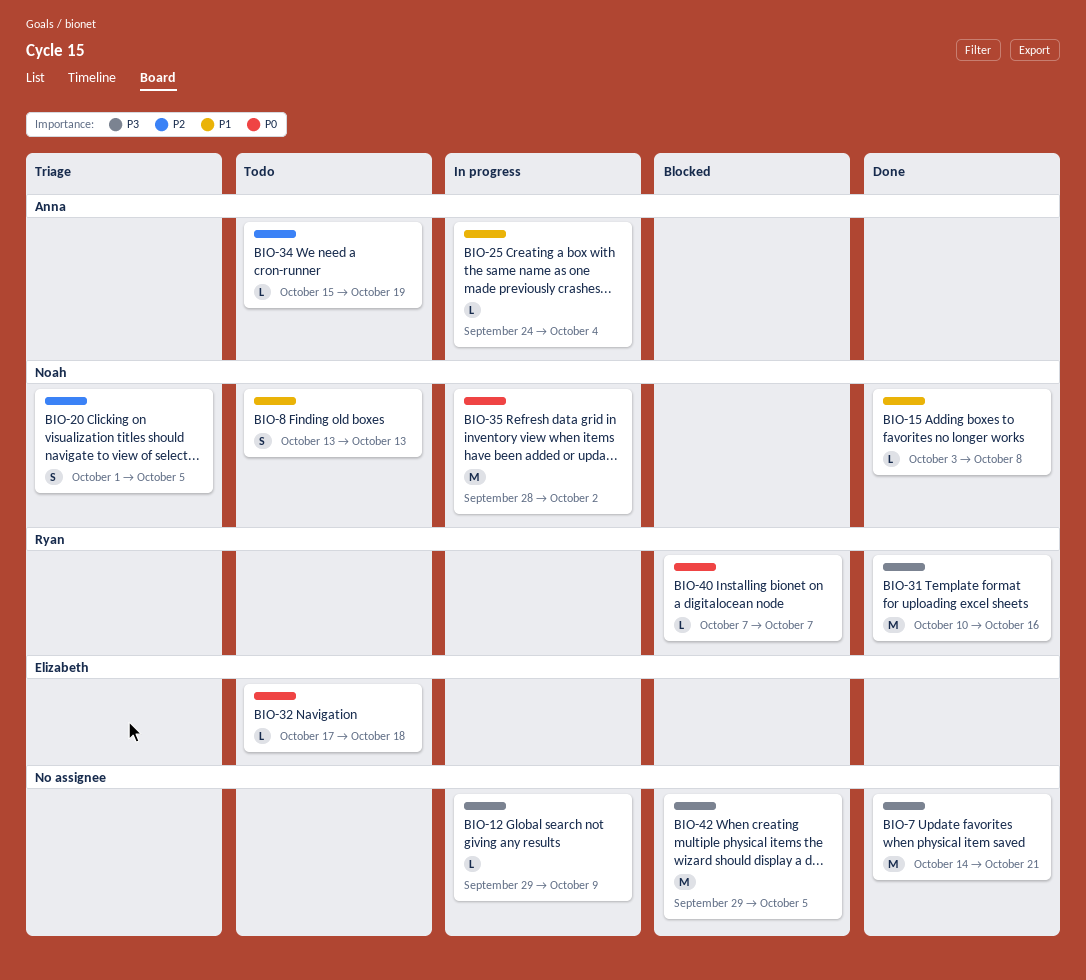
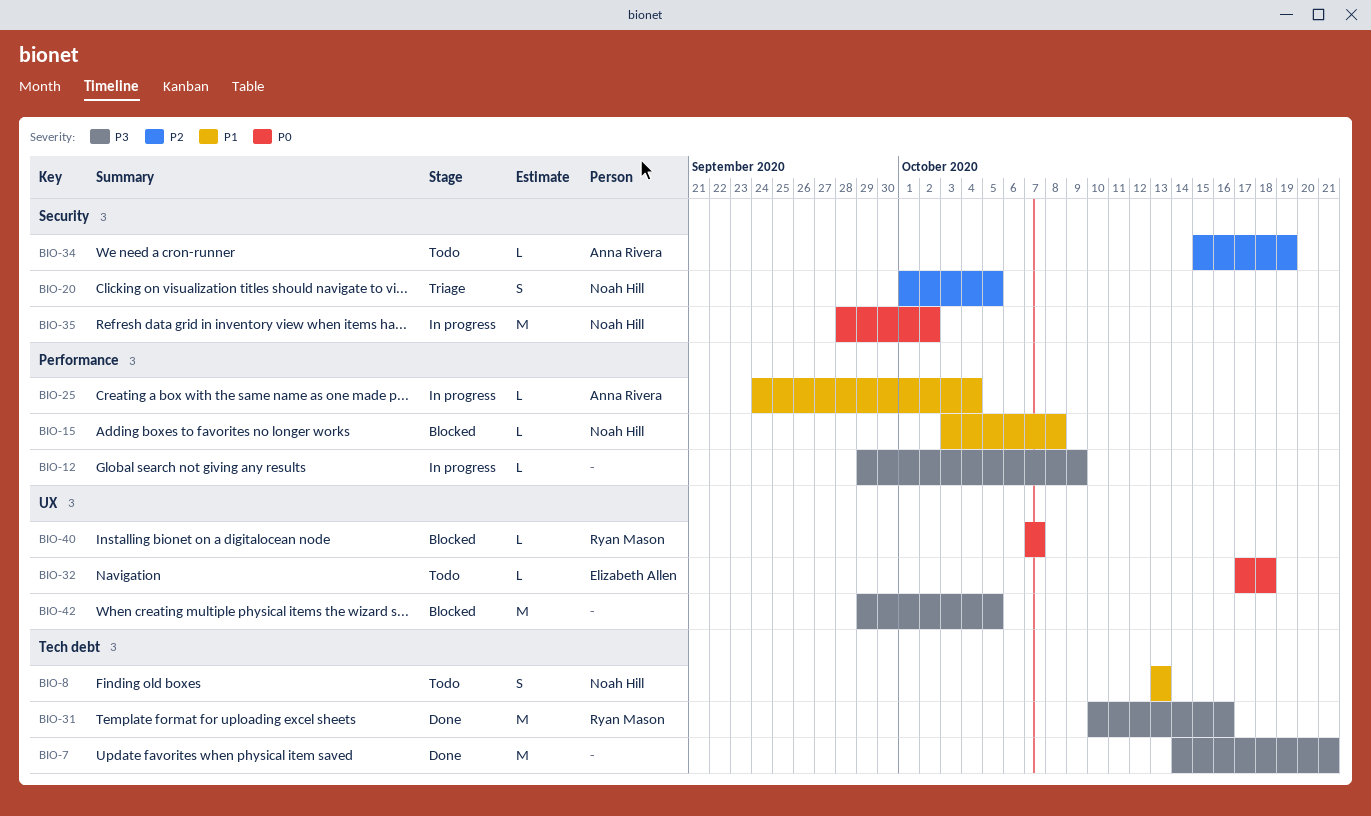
BIO-15, status: Done -> Blocked

